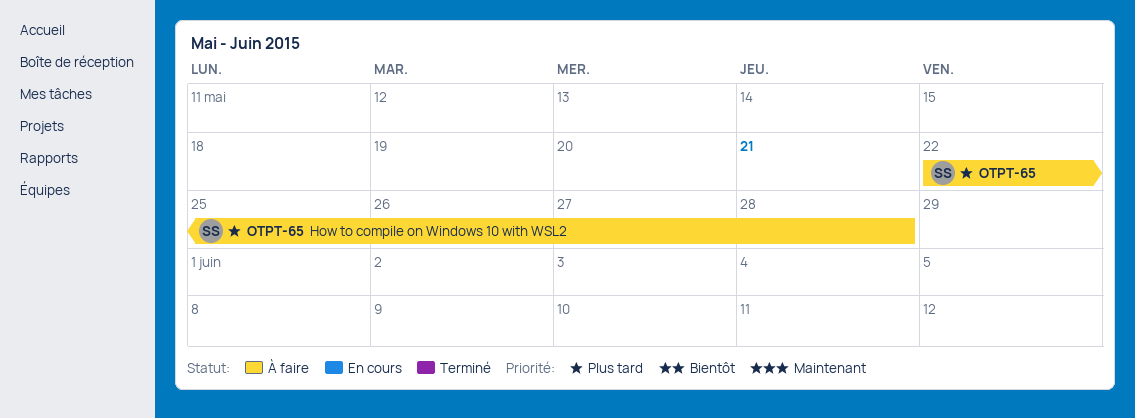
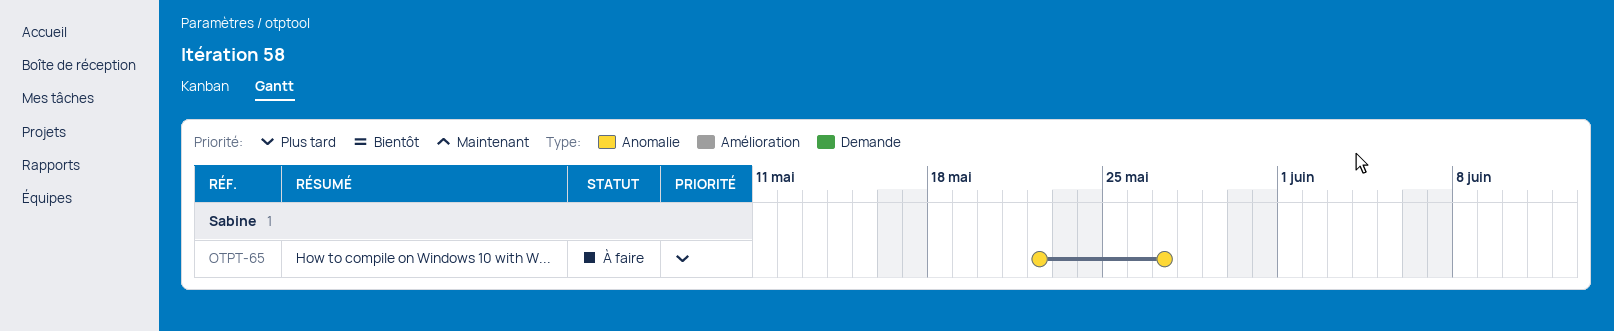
OTPT-65, due: May 28 -> May 27

